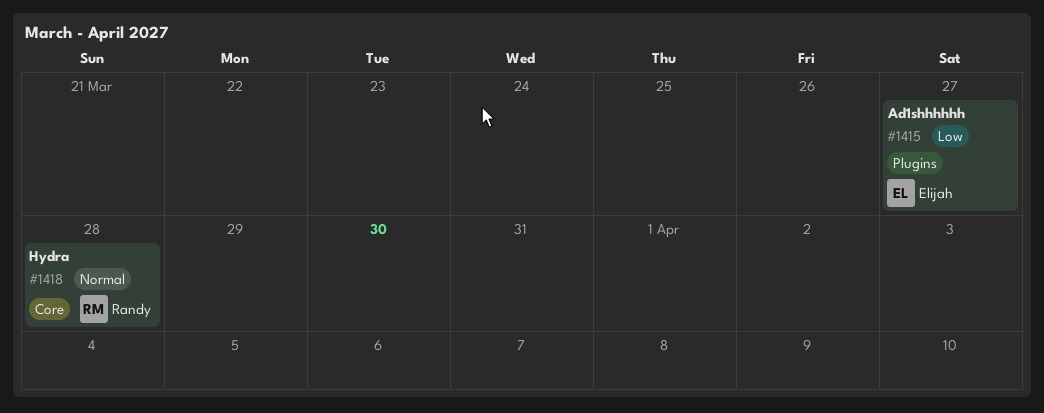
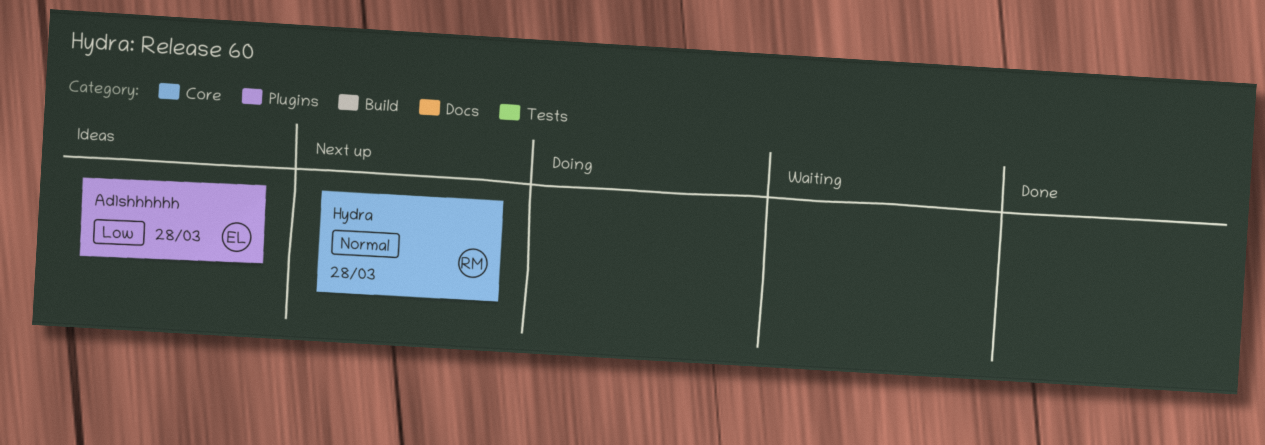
Ad1shhhhhh, due: Mar 27 -> Mar 28

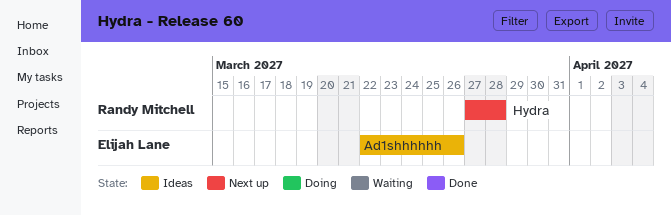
Ad1shhhhhh, due: Mar 28 -> Mar 26

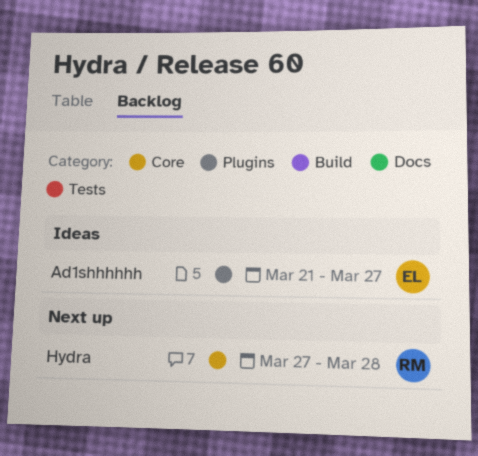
Ad1shhhhhh, start: Mar 22 -> Mar 21
Ad1shhhhhh, due: Mar 26 -> Mar 27

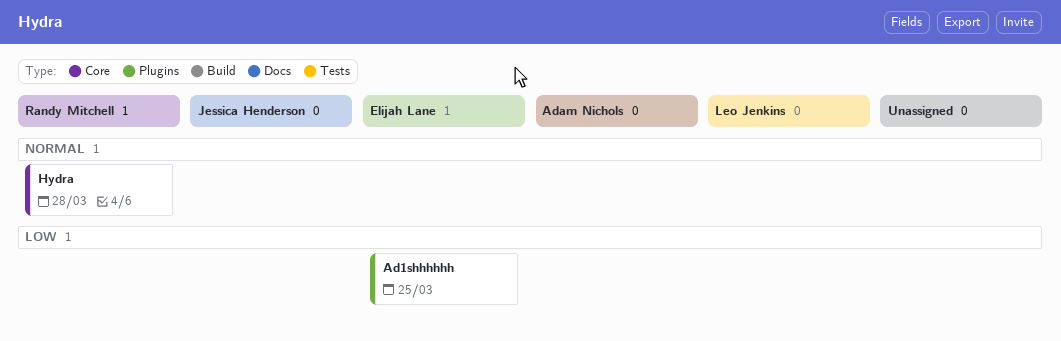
Ad1shhhhhh, due: Mar 27 -> Mar 25

